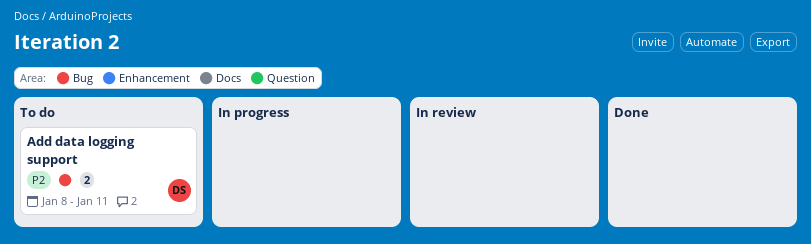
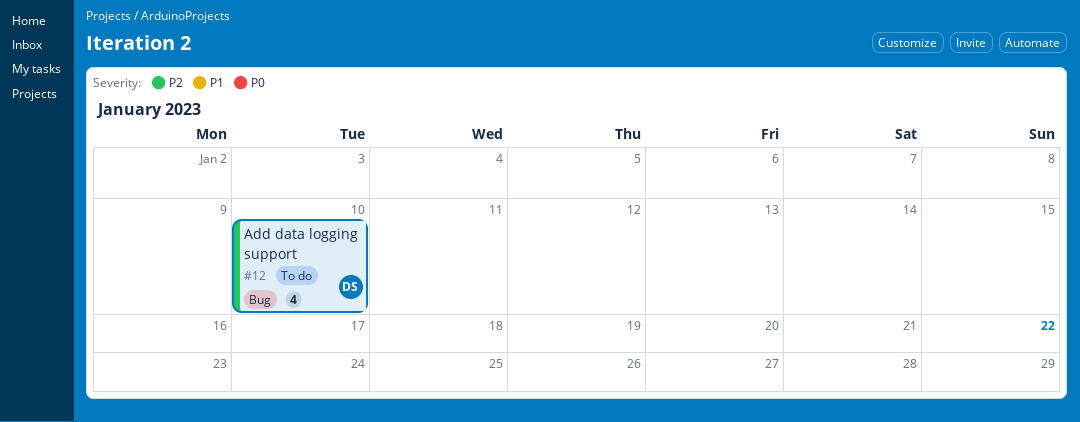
Add data logging support, estimate: 2 -> 4
Add data logging support, due: Jan 11 -> Jan 10

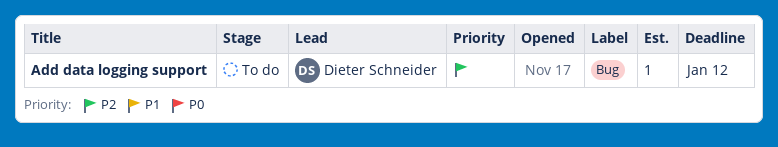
Add data logging support, estimate: 4 -> 1
Add data logging support, due: Jan 10 -> Jan 12

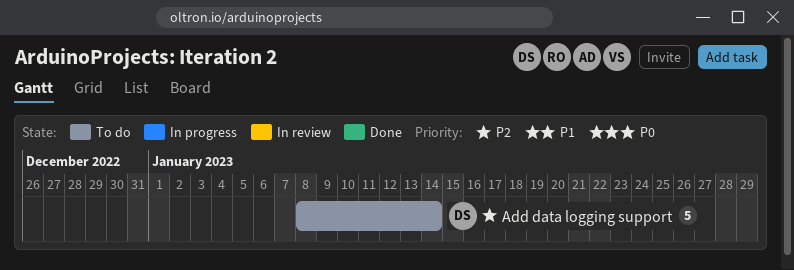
Add data logging support, estimate: 1 -> 5
Add data logging support, due: Jan 12 -> Jan 14

